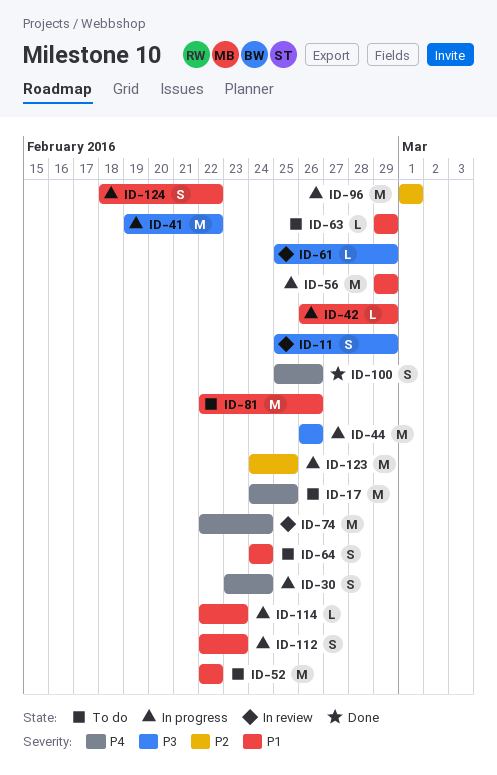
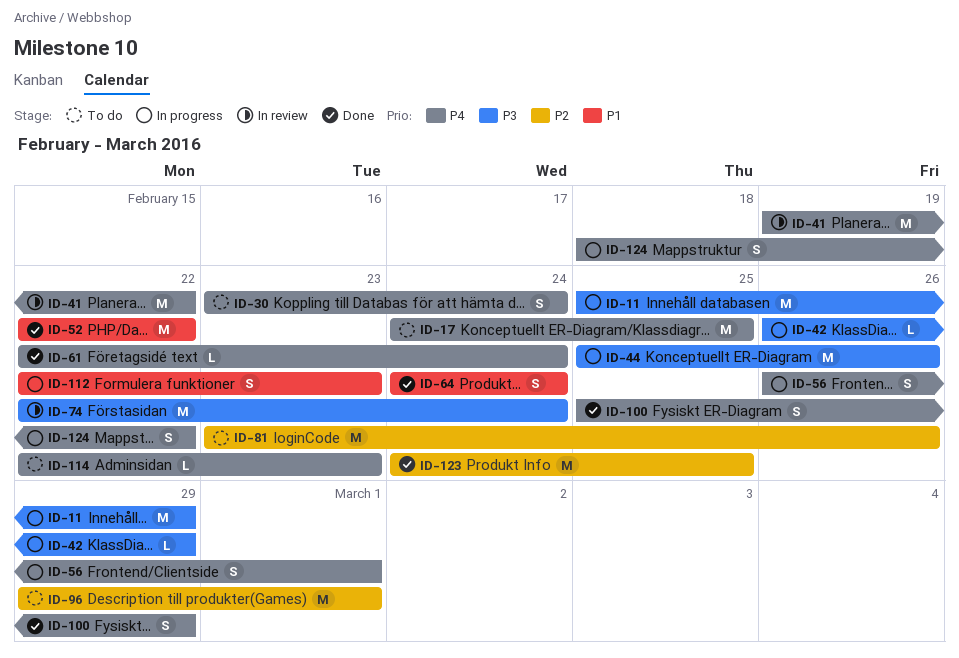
ID-11, status: In review -> In progress
ID-11, estimate: S -> M
ID-30, status: In progress -> To do
ID-41, status: In progress -> In review
ID-41, priority: P3 -> P4
ID-42, priority: P1 -> P3
ID-44, start: Feb 26 -> Feb 25
ID-52, status: To do -> Done
ID-56, priority: P1 -> P4
ID-56, estimate: M -> S
ID-56, start: Feb 29 -> Feb 26
ID-56, due: Feb 29 -> Mar 1
ID-61, status: In review -> Done
ID-61, priority: P3 -> P4
ID-61, start: Feb 25 -> Feb 22
ID-61, due: Feb 29 -> Feb 24
ID-63: present -> none
ID-64, status: To do -> Done
ID-74, priority: P4 -> P3
ID-81, priority: P1 -> P2
ID-81, start: Feb 22 -> Feb 23
ID-96, status: In progress -> To do
ID-96, start: Mar 1 -> Feb 29
ID-100, due: Feb 26 -> Feb 29
ID-114, status: In progress -> To do
ID-114, priority: P1 -> P4
ID-123, status: In progress -> Done
ID-124, priority: P1 -> P4

